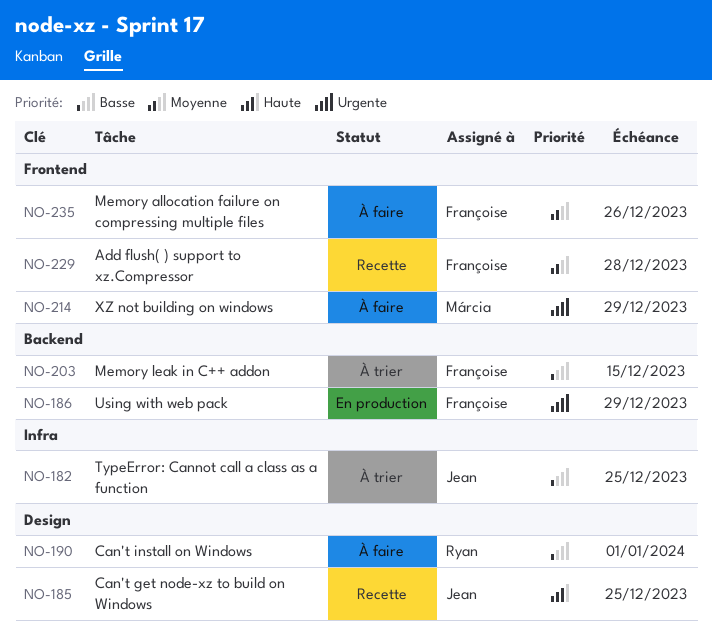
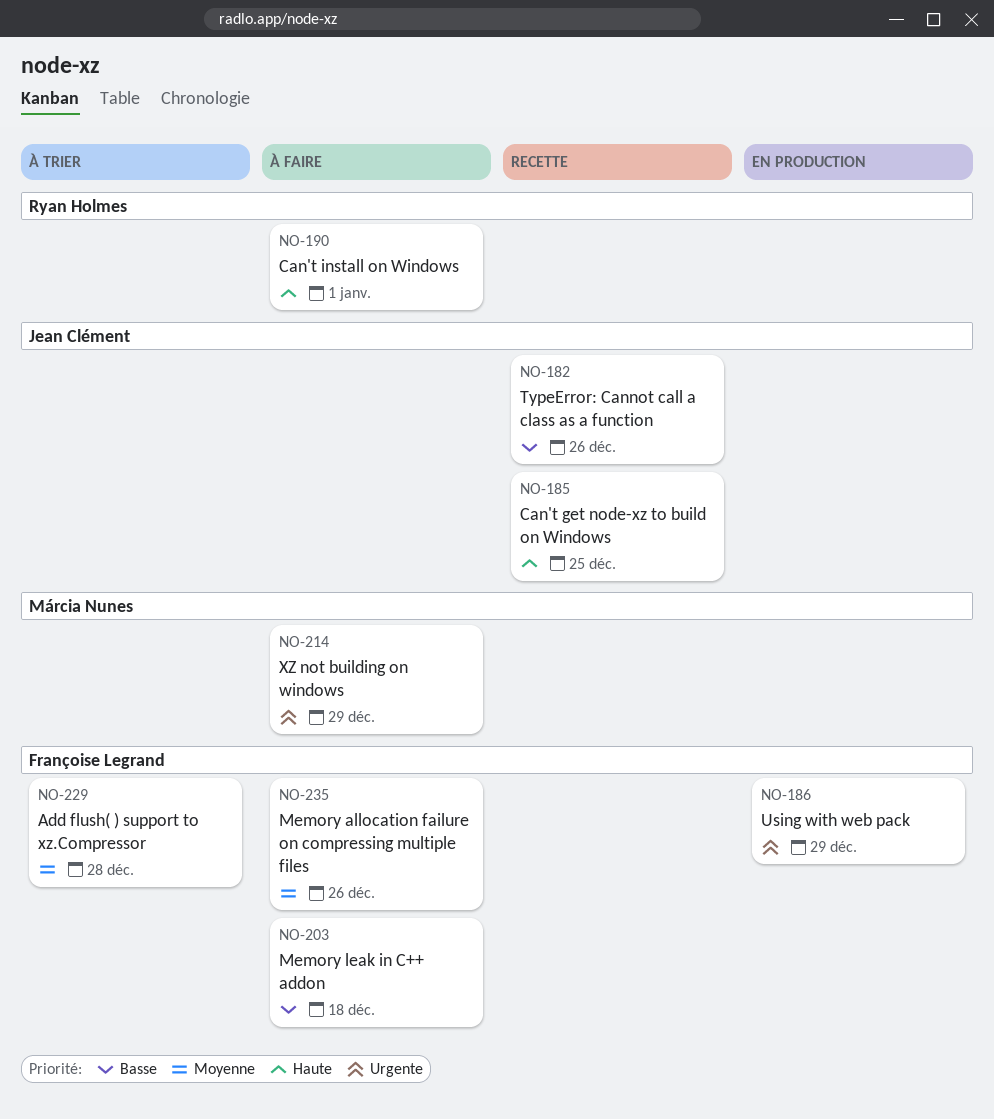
NO-182, status: À trier -> Recette
NO-182, due: Dec 25 -> Dec 26
NO-190, priority: Basse -> Haute
NO-203, status: À trier -> À faire
NO-203, due: Dec 15 -> Dec 18
NO-229, status: Recette -> À trier

